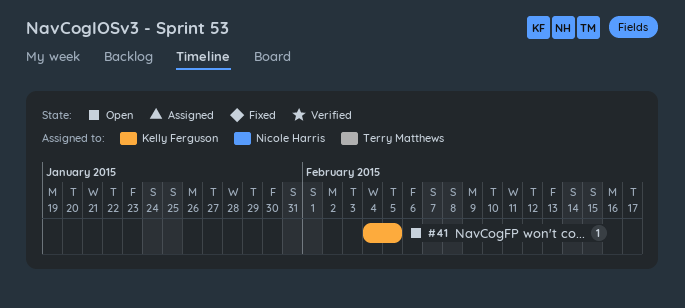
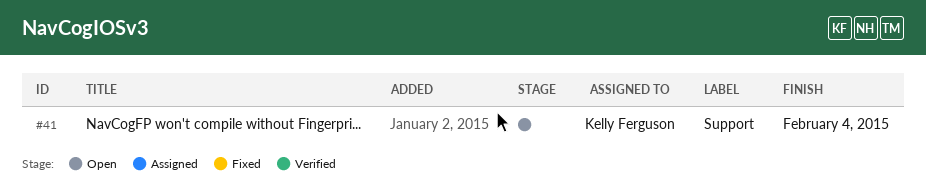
#41, due: Feb 5 -> Feb 4

